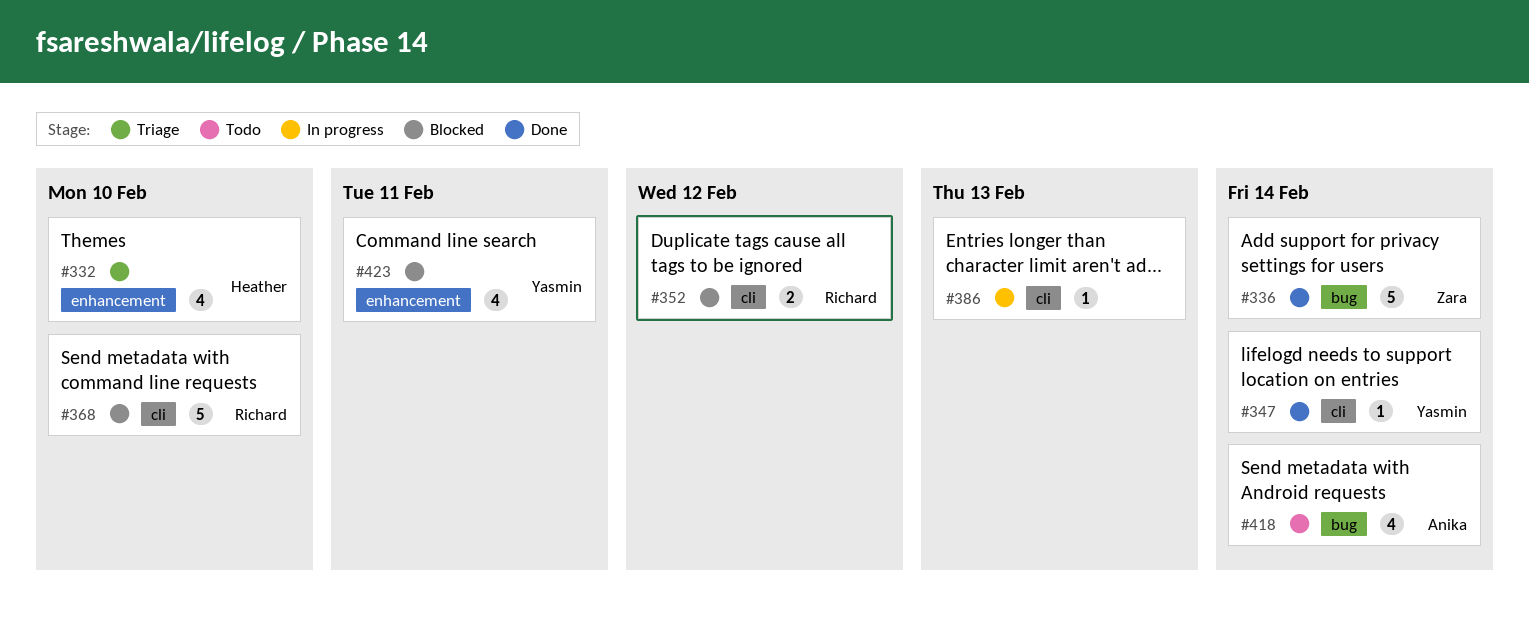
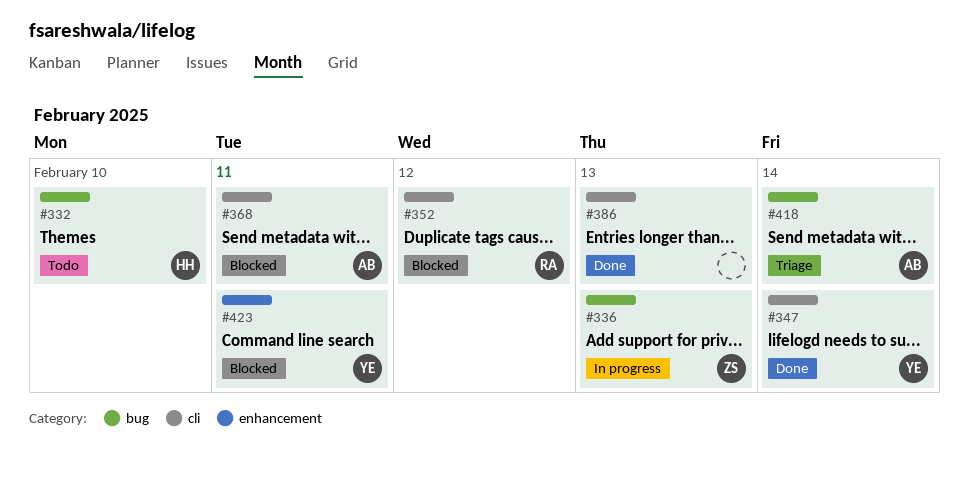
#332, status: Triage -> Todo
#332, label: enhancement -> bug
#336, status: Done -> In progress
#336, due: Feb 14 -> Feb 13
#368, owner: Richard -> Anika
#368, due: Feb 10 -> Feb 11
#386, status: In progress -> Done
#418, status: Todo -> Triage

